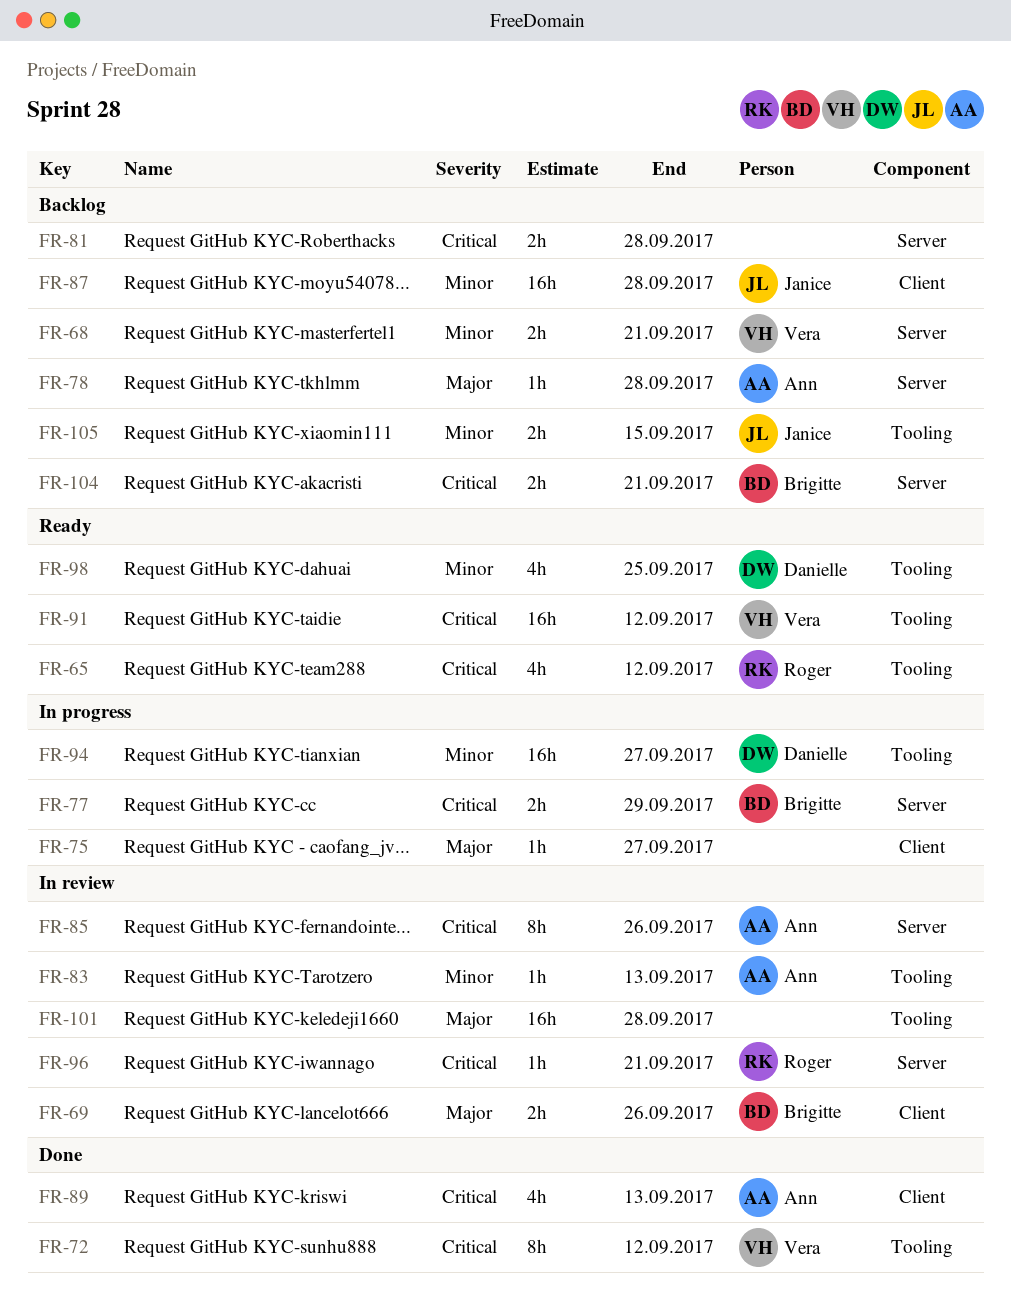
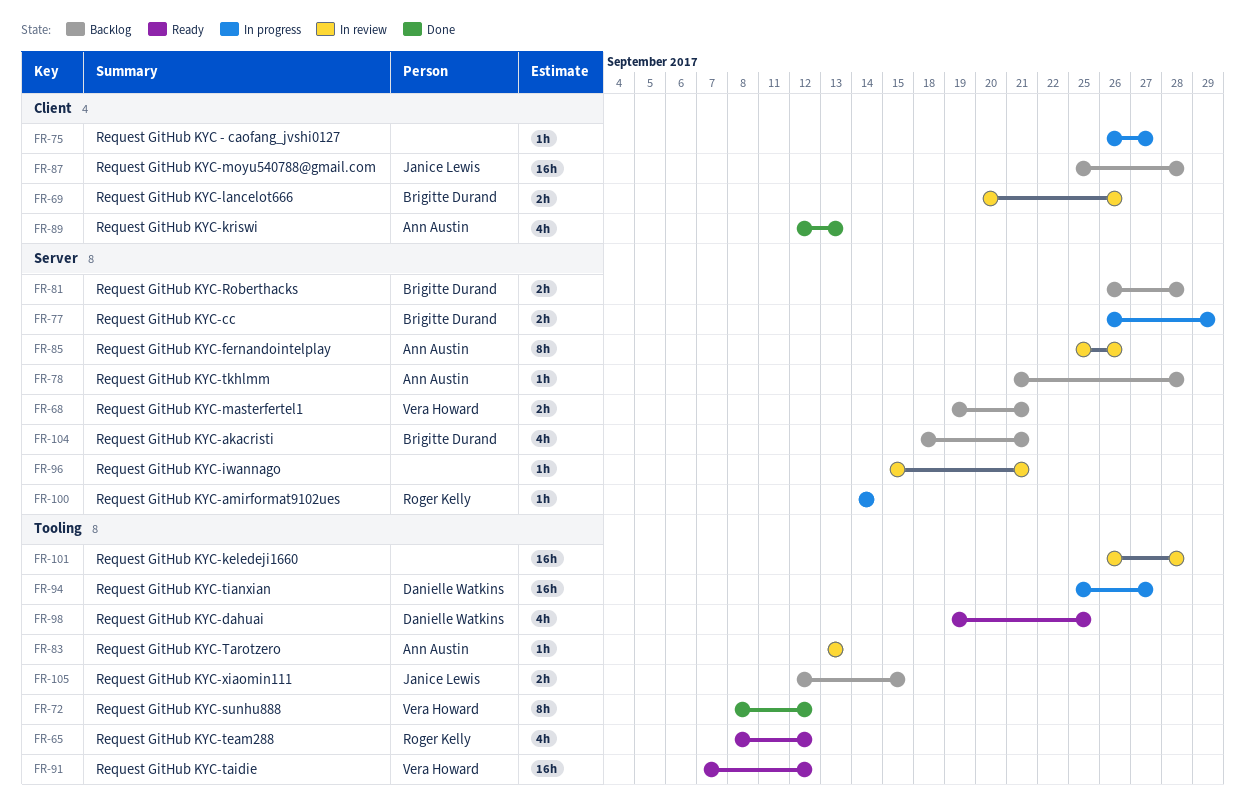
FR-81, owner: none -> Brigitte Durand
FR-96, owner: Roger Kelly -> none
FR-100: none -> present
FR-104, estimate: 2h -> 4h

